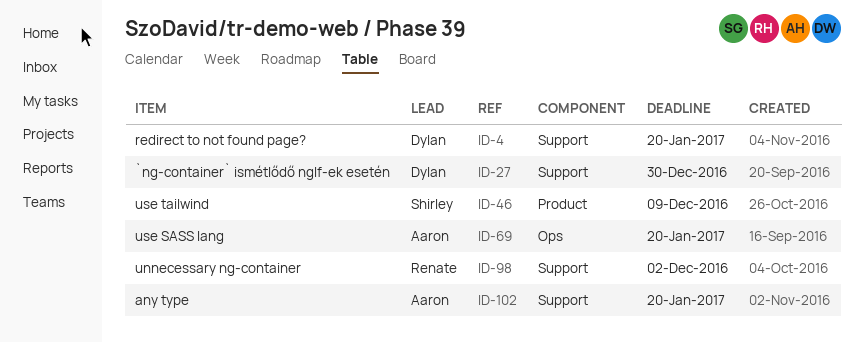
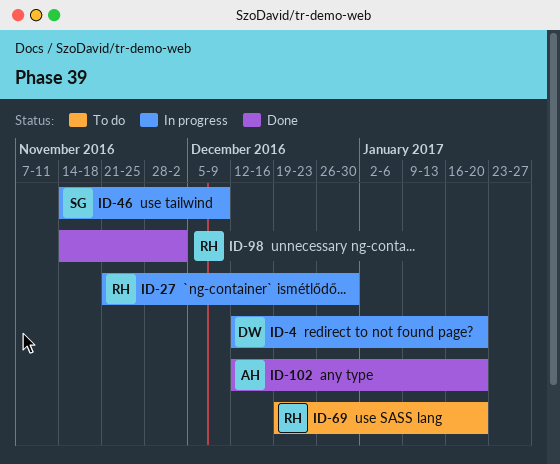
ID-27, owner: Dylan -> Renate
ID-69, owner: Aaron -> Renate

